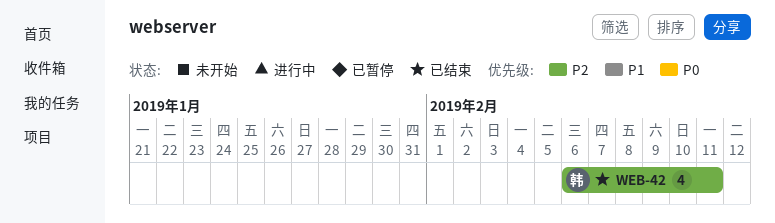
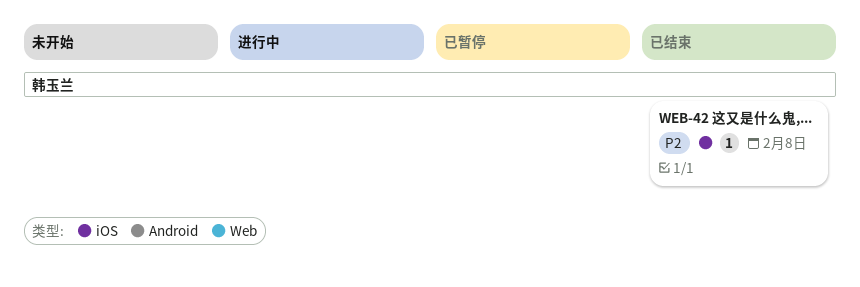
WEB-42, estimate: 4 -> 1
WEB-42, due: Feb 11 -> Feb 8

